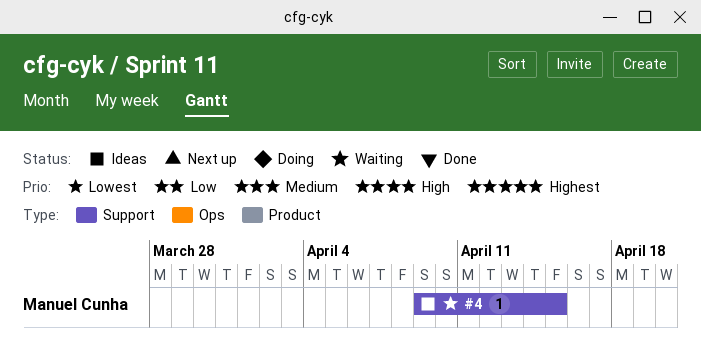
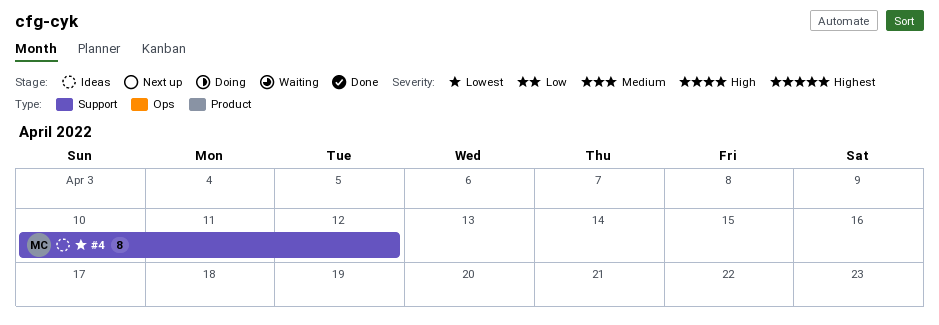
#4, estimate: 1 -> 8
#4, start: Apr 9 -> Apr 10
#4, due: Apr 15 -> Apr 12

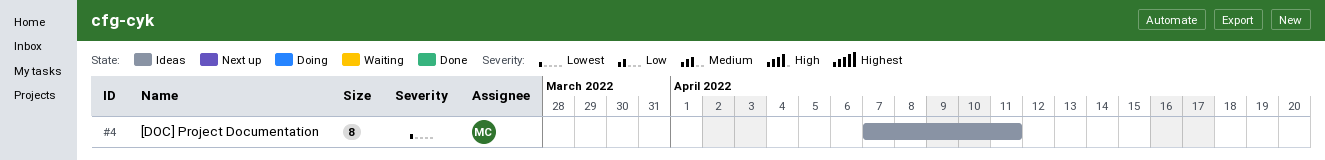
#4, start: Apr 10 -> Apr 7
#4, due: Apr 12 -> Apr 11

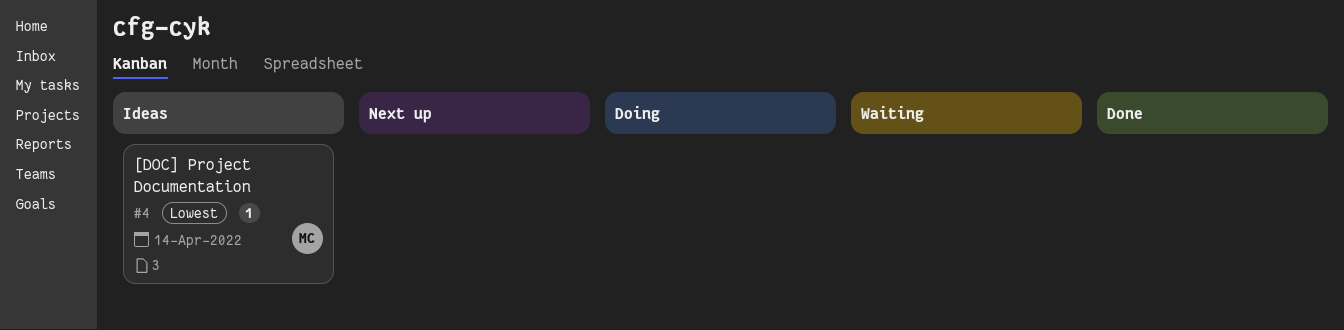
#4, estimate: 8 -> 1
#4, due: Apr 11 -> Apr 14

